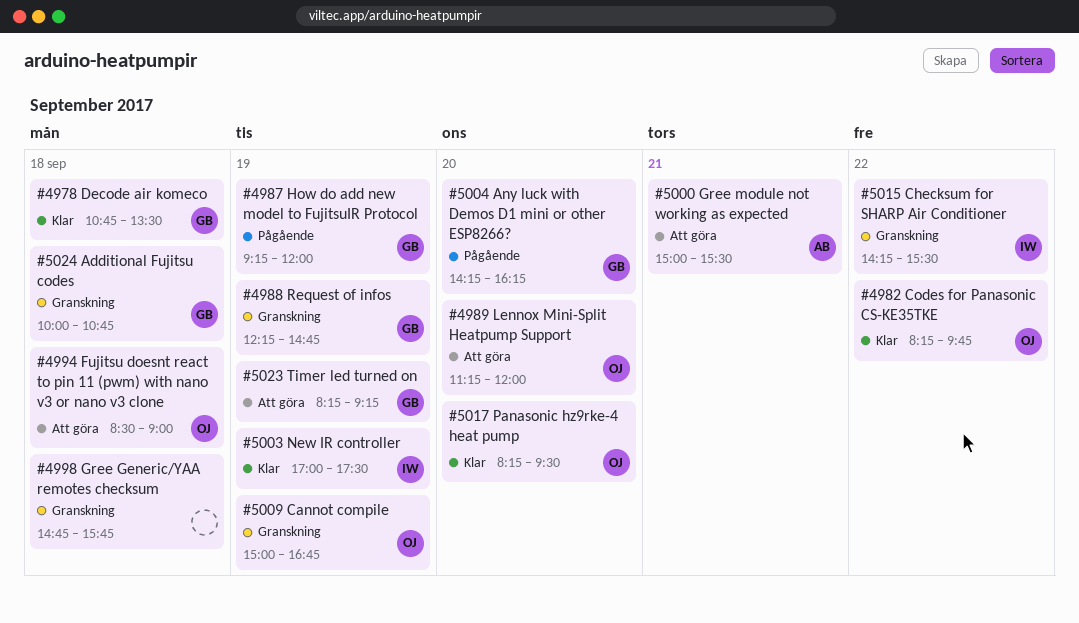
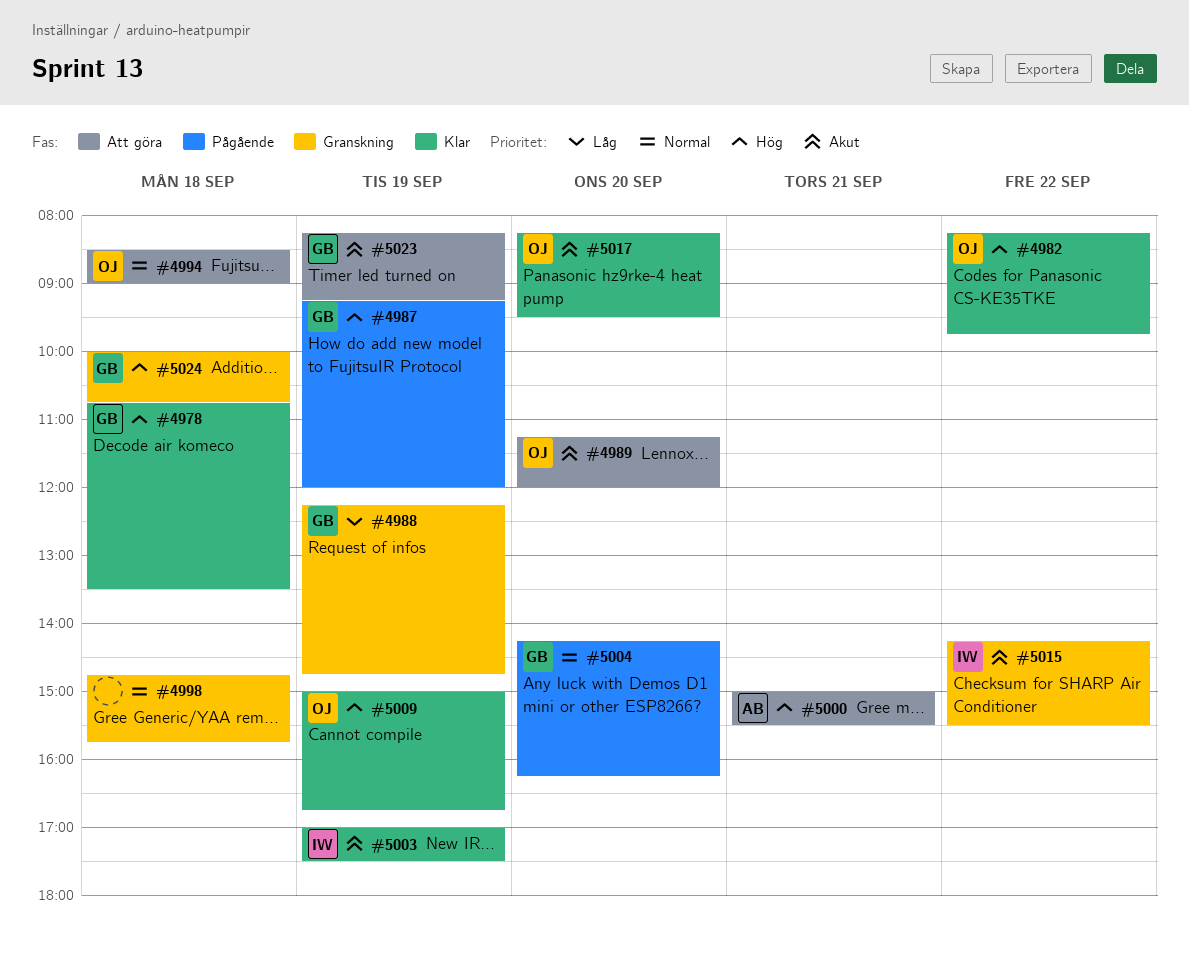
#5009, status: Granskning -> Klar

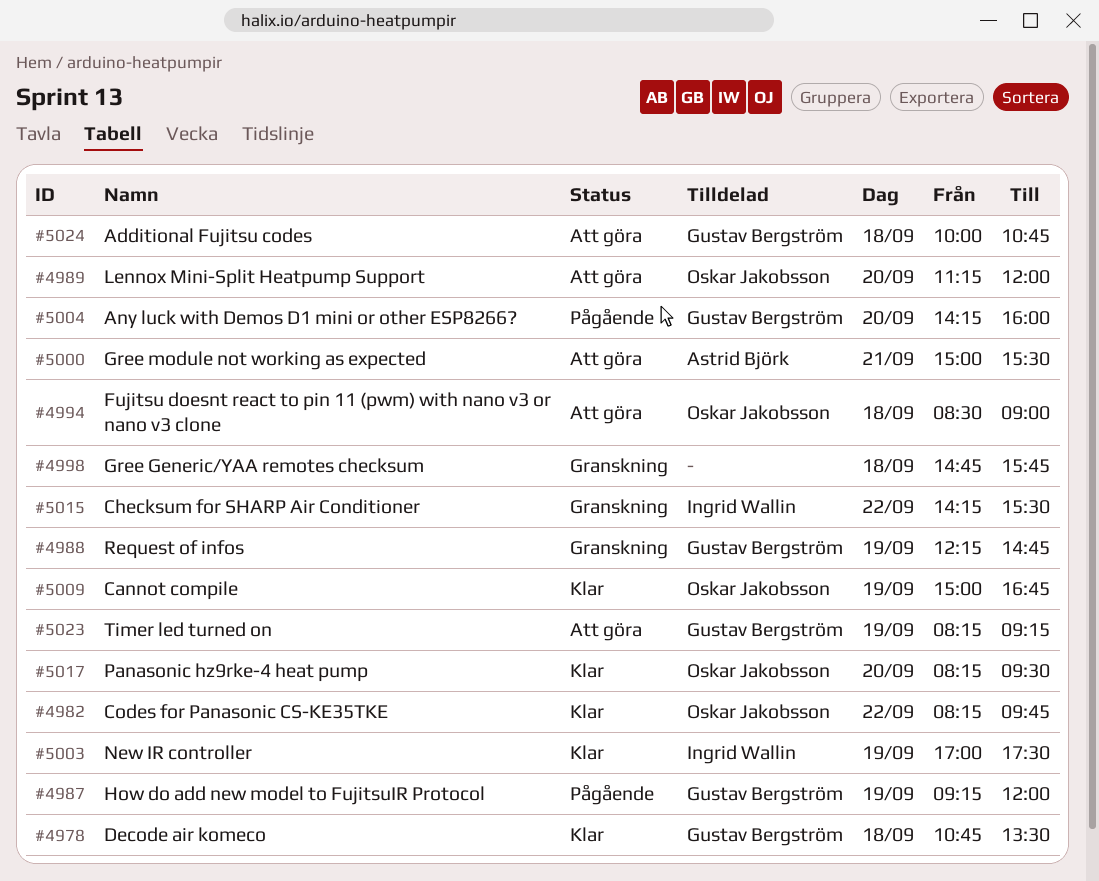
#5004, ends: 16:15 -> 16:00
#5024, status: Granskning -> Att göra

